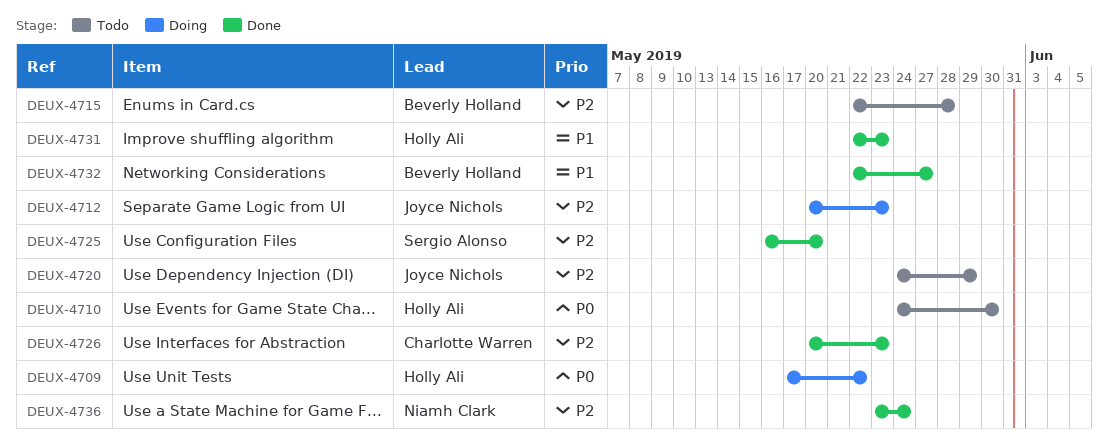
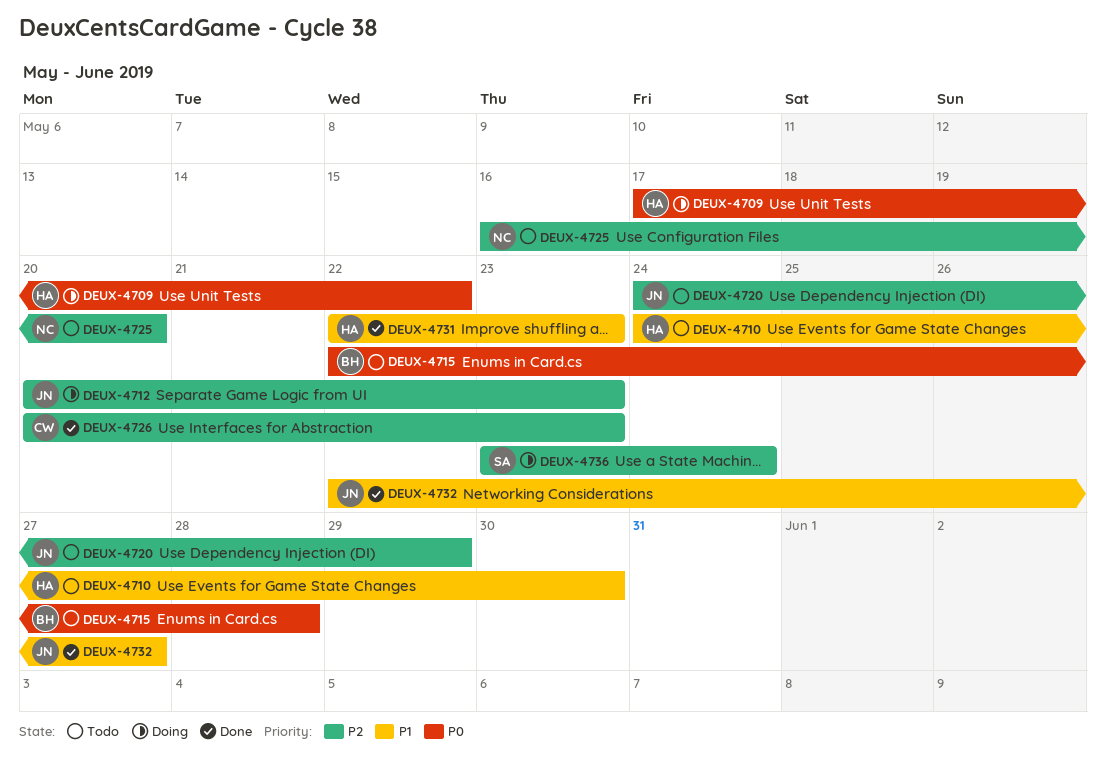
DEUX-4710, priority: P0 -> P1
DEUX-4715, priority: P2 -> P0
DEUX-4725, status: Done -> Todo
DEUX-4725, owner: Sergio Alonso -> Niamh Clark
DEUX-4732, owner: Beverly Holland -> Joyce Nichols
DEUX-4736, status: Done -> Doing
DEUX-4736, owner: Niamh Clark -> Sergio Alonso

